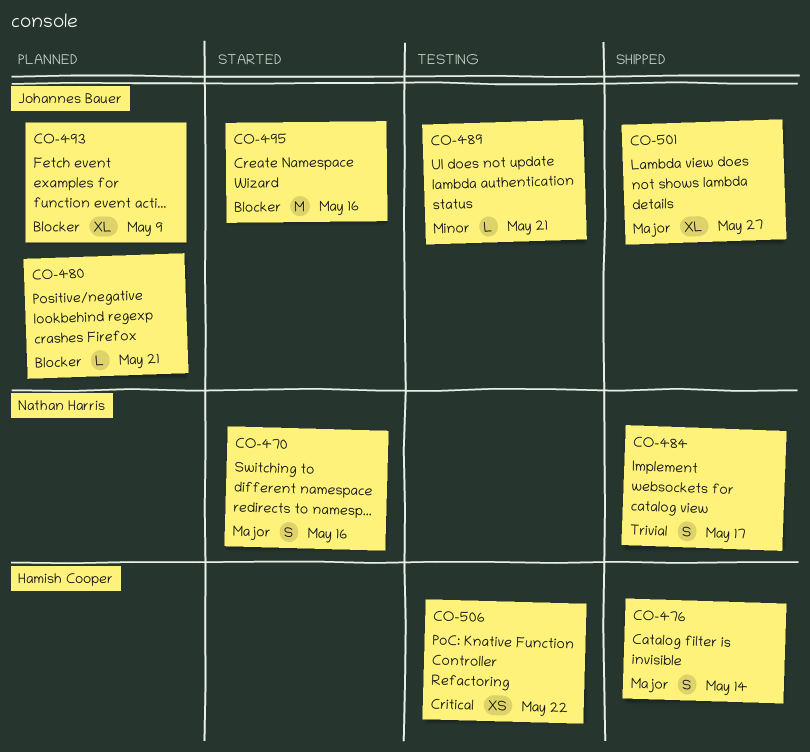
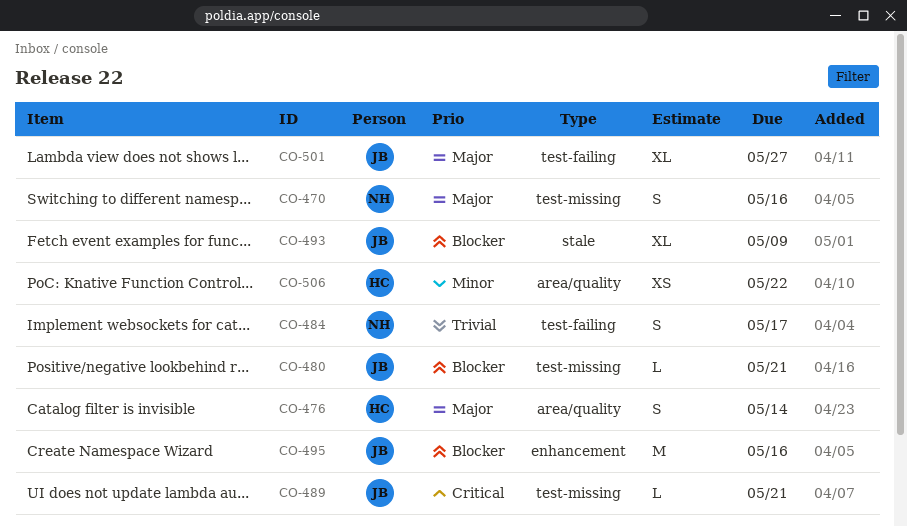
CO-489, priority: Minor -> Critical
CO-506, priority: Critical -> Minor

